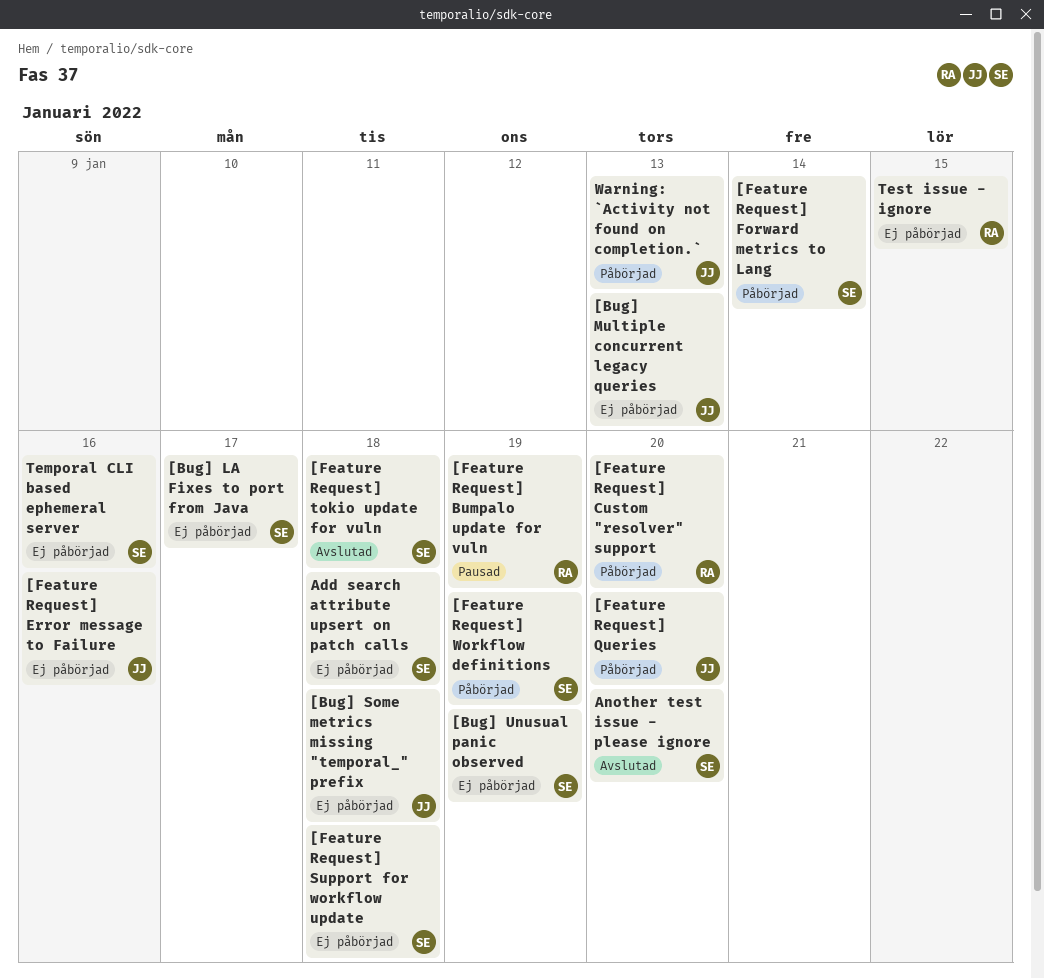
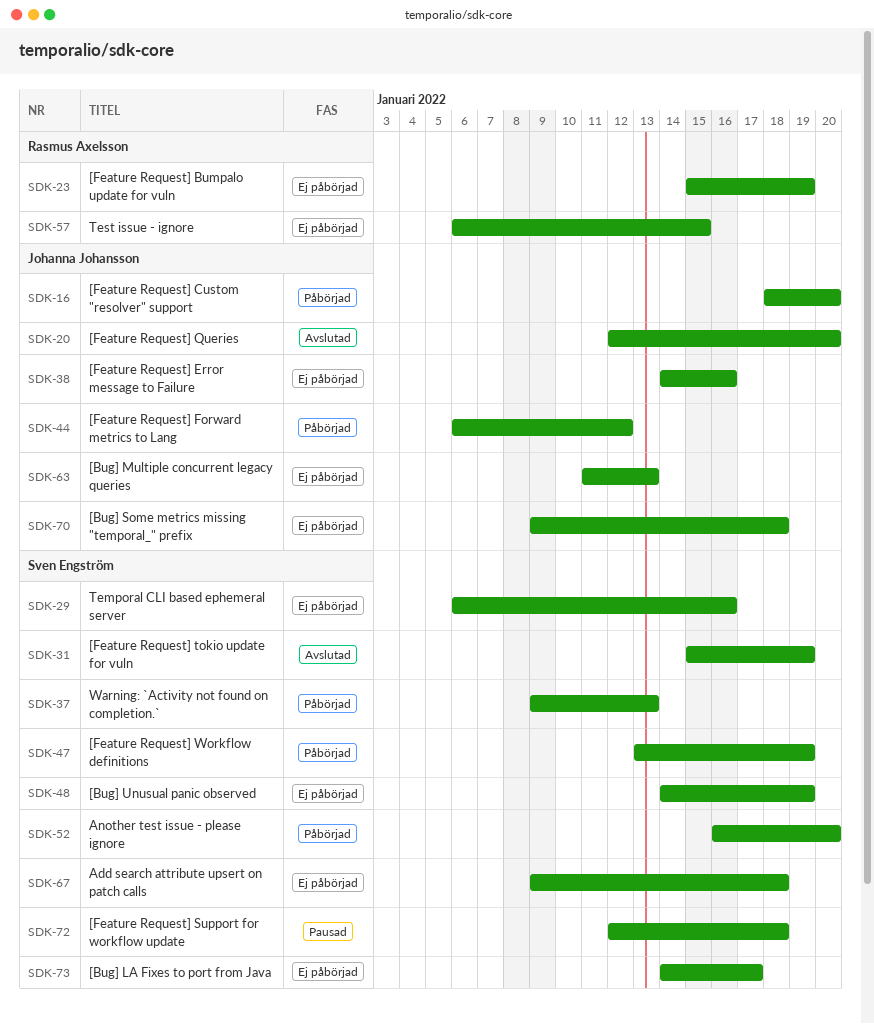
[Feature Request] Bumpalo update for vuln, status: Pausad -> Ej påbörjad
[Feature Request] Custom "resolver" support, owner: Rasmus Axelsson -> Johanna Johansson
[Feature Request] Forward metrics to Lang, owner: Sven Engström -> Johanna Johansson
[Feature Request] Forward metrics to Lang, due: Jan 14 -> Jan 12
[Feature Request] Queries, status: Påbörjad -> Avslutad
[Feature Request] Support for workflow update, status: Ej påbörjad -> Pausad
[Feature Request] tokio update for vuln, due: Jan 18 -> Jan 19
Another test issue - please ignore, status: Avslutad -> Påbörjad
Warning: `Activity not found on completion.`, owner: Johanna Johansson -> Sven Engström

